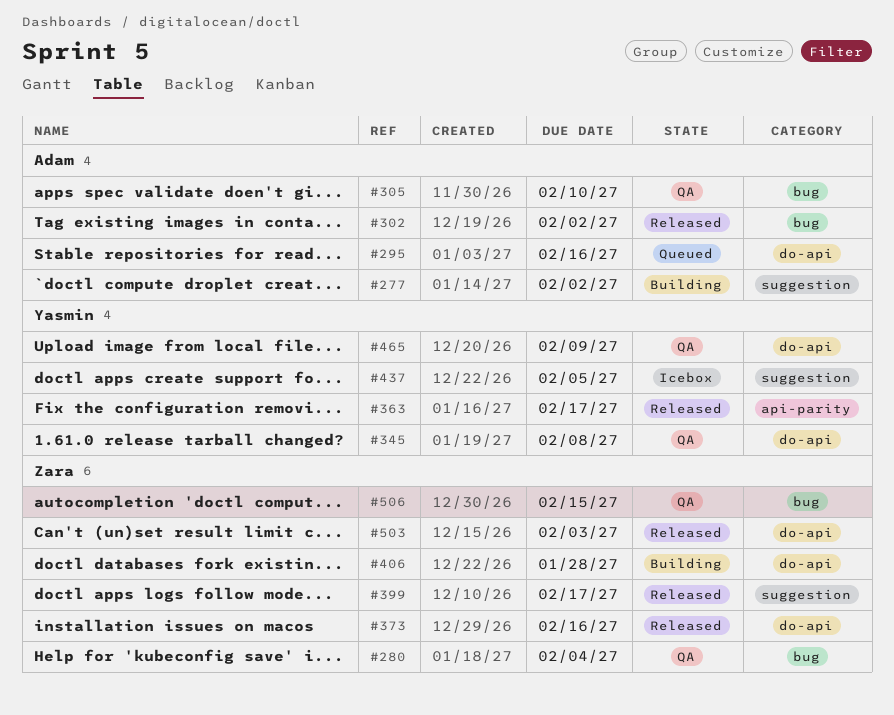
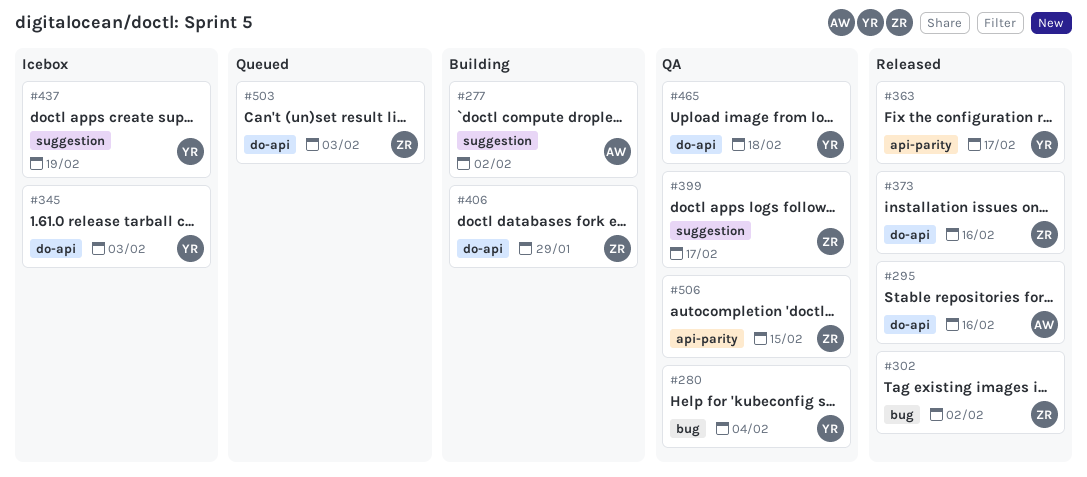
#280, owner: Zara -> Yasmin
#295, status: Queued -> Released
#302, owner: Adam -> Zara
#305: present -> none
#345, status: QA -> Icebox
#345, due: Feb 8 -> Feb 3
#399, status: Released -> QA
#406, due: Jan 28 -> Jan 29
#437, due: Feb 5 -> Feb 19
#465, due: Feb 9 -> Feb 18
#503, status: Released -> Queued
#506, label: bug -> api-parity

